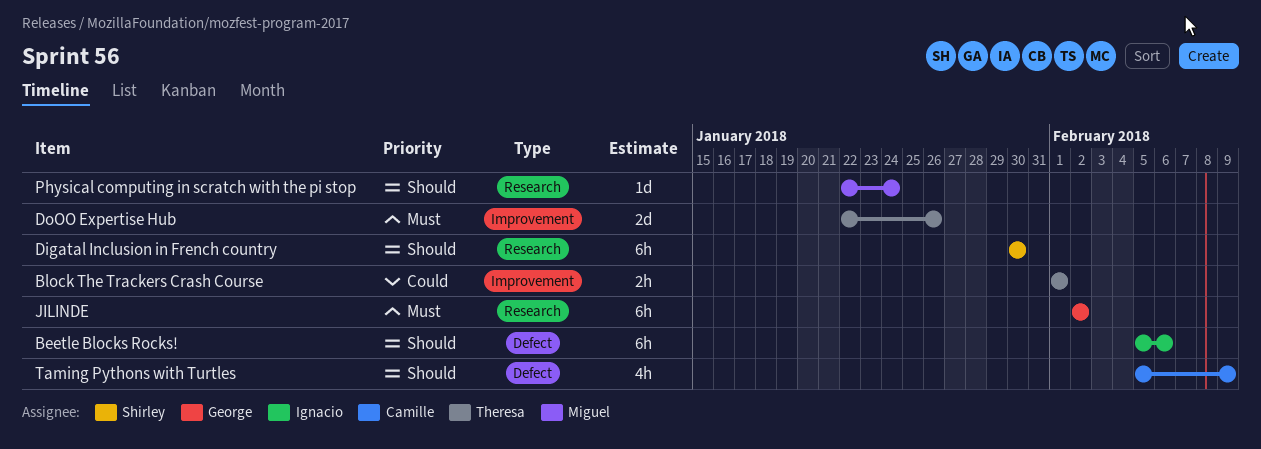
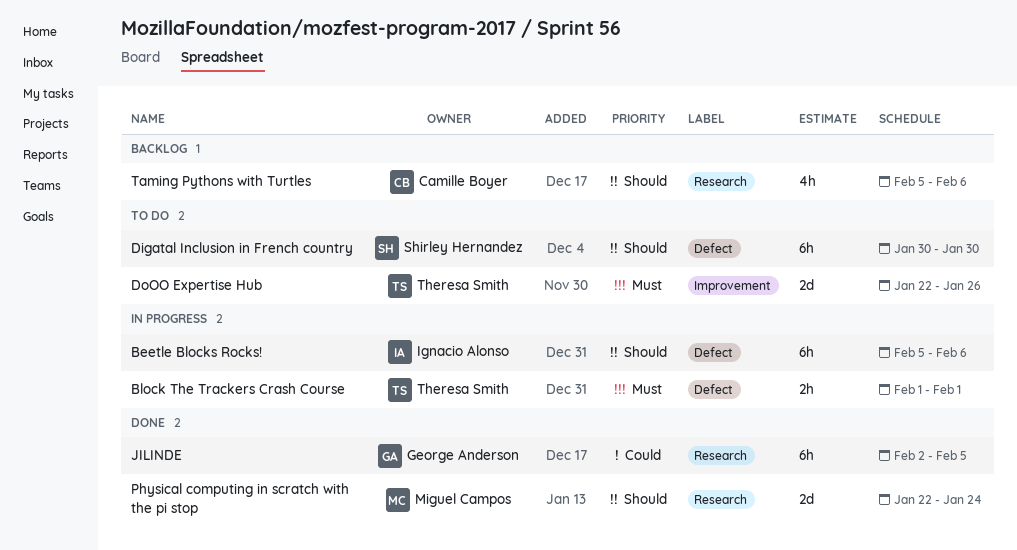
Block The Trackers Crash Course, priority: Could -> Must
Block The Trackers Crash Course, label: Improvement -> Defect
Digatal Inclusion in French country, label: Research -> Defect
JILINDE, priority: Must -> Could
JILINDE, due: Feb 2 -> Feb 5
Physical computing in scratch with the pi stop, estimate: 1d -> 2d
Taming Pythons with Turtles, label: Defect -> Research
Taming Pythons with Turtles, due: Feb 9 -> Feb 6

